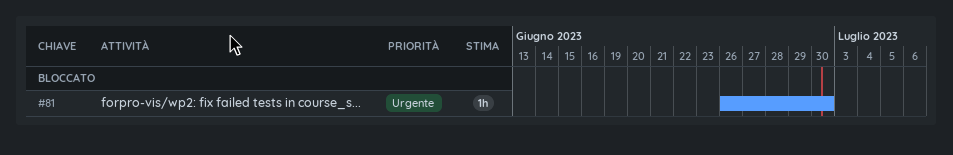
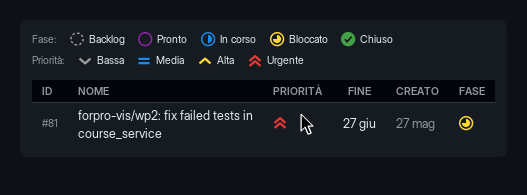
#81, due: Jun 30 -> Jun 27

